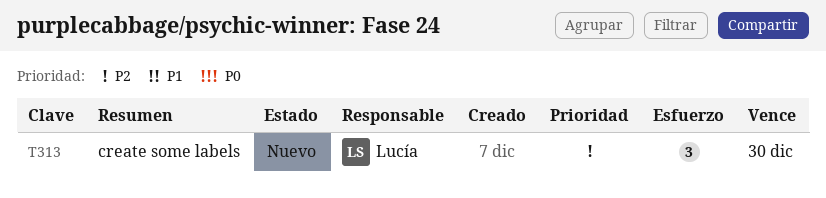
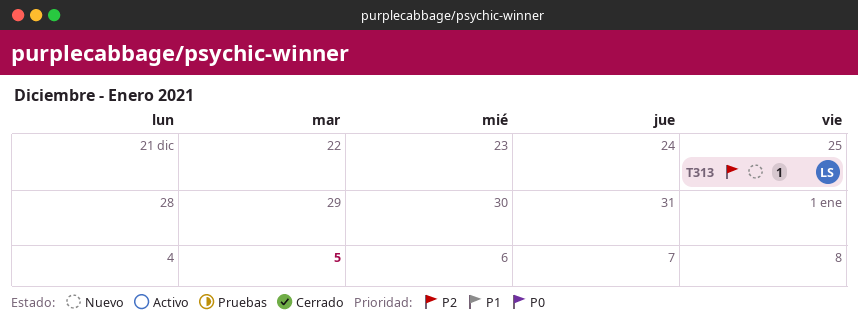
T313, estimate: 3 -> 1
T313, due: Dec 30 -> Dec 25

